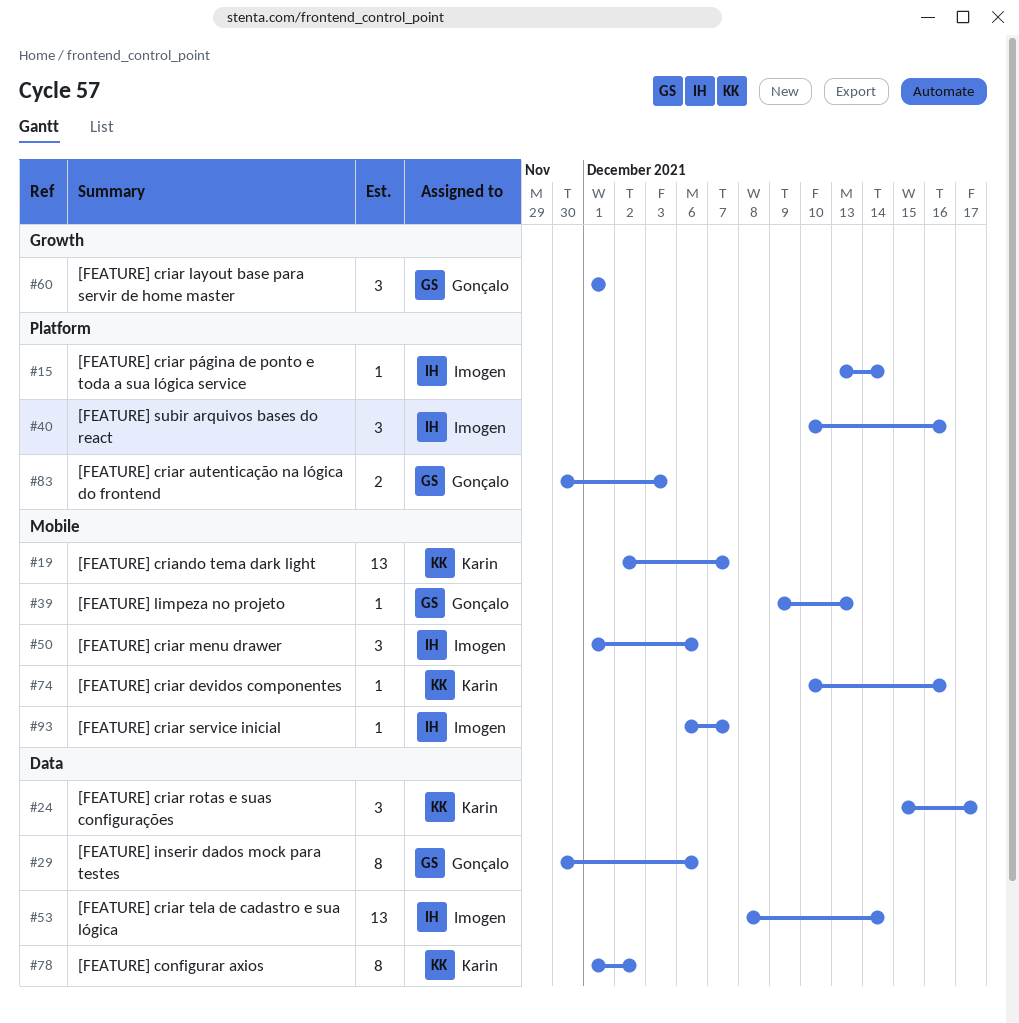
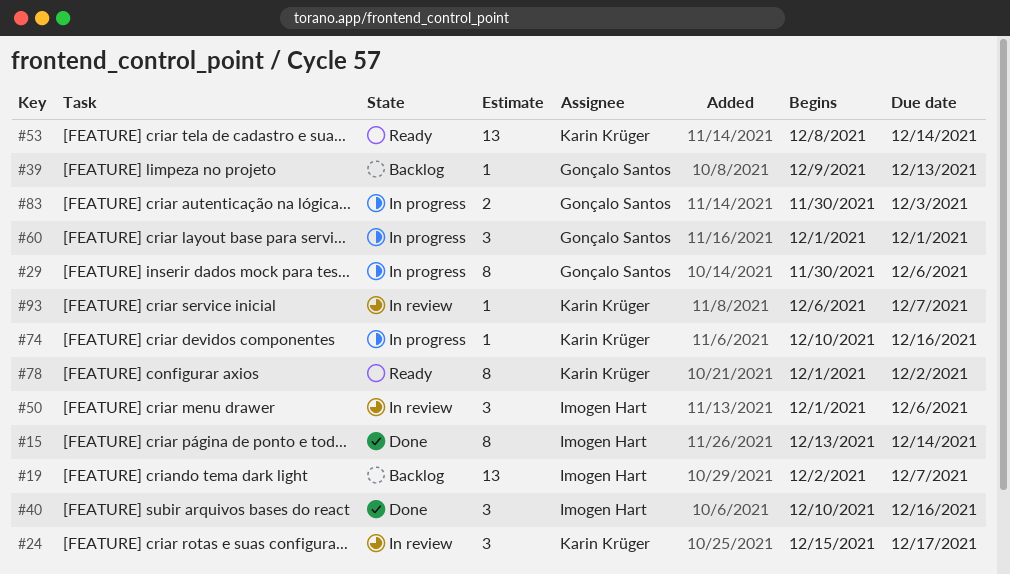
#15, estimate: 1 -> 8
#19, owner: Karin Krüger -> Imogen Hart
#53, owner: Imogen Hart -> Karin Krüger
#93, owner: Imogen Hart -> Karin Krüger

